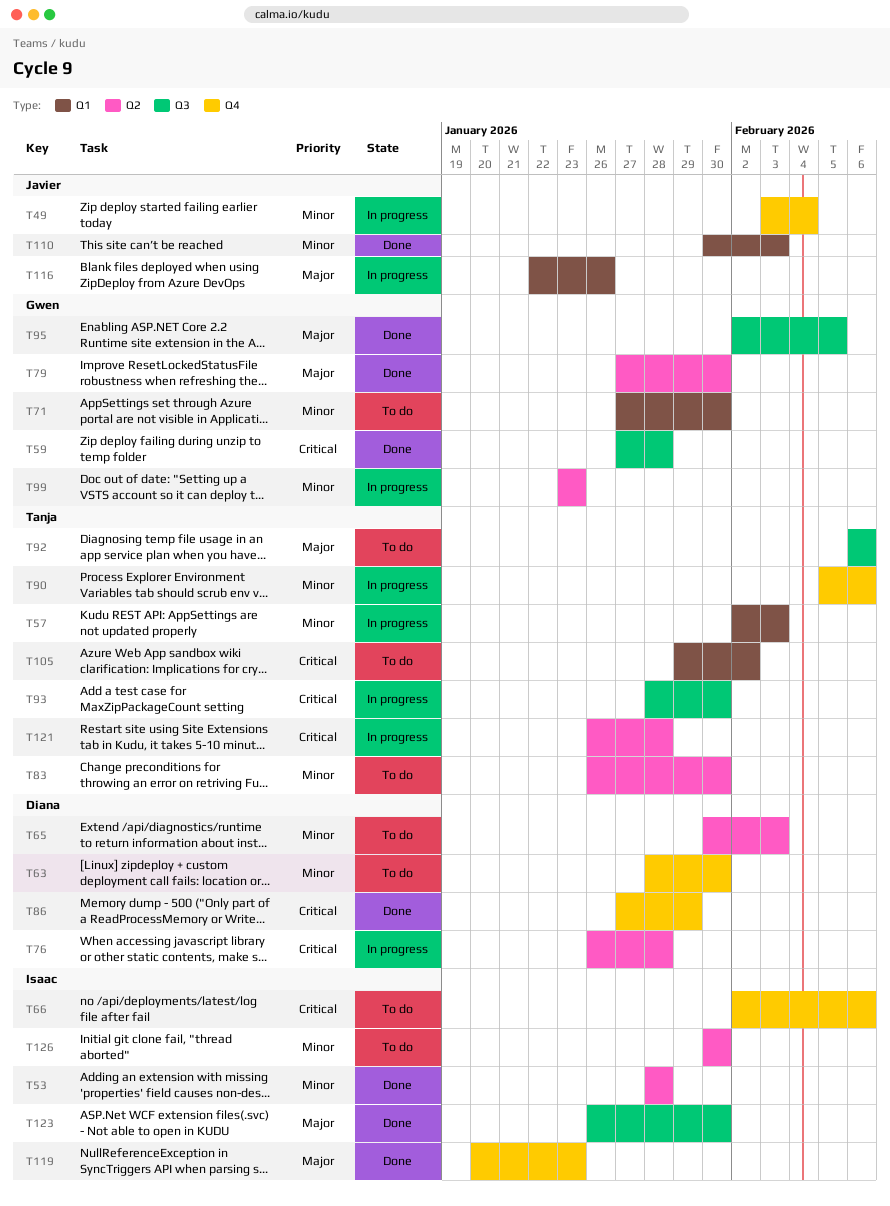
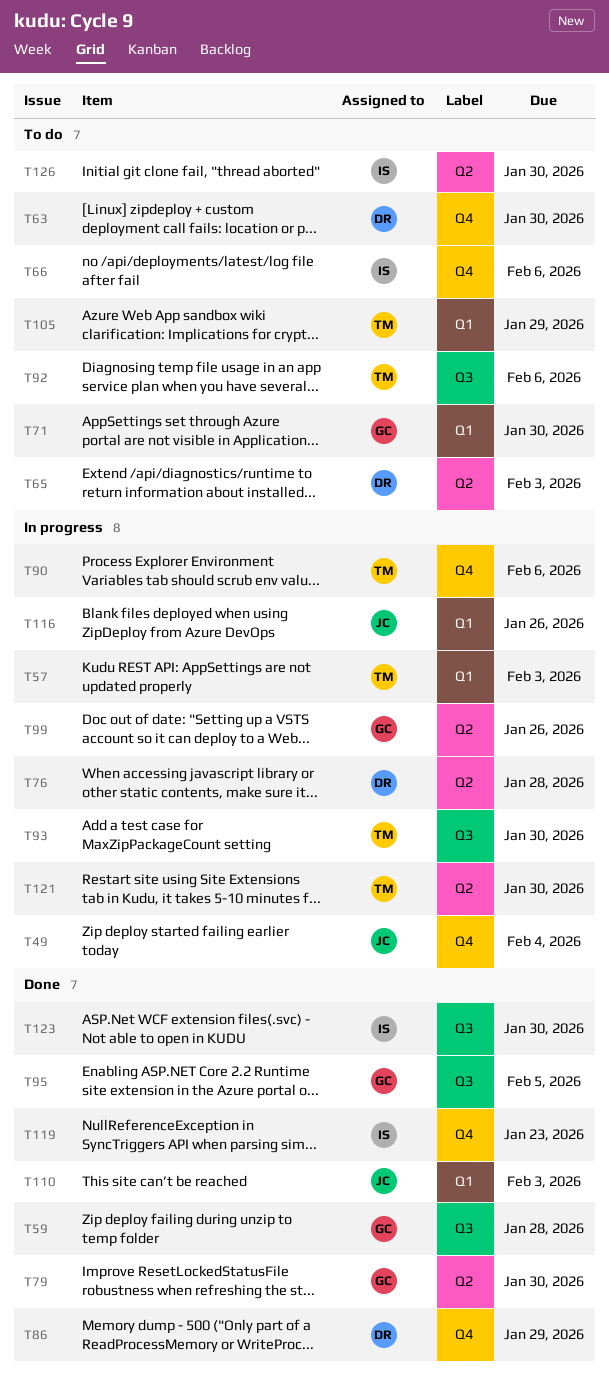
T53: present -> none
T83: present -> none
T99, due: Jan 23 -> Jan 26
T105, due: Feb 2 -> Jan 29
T121, due: Jan 28 -> Jan 30

